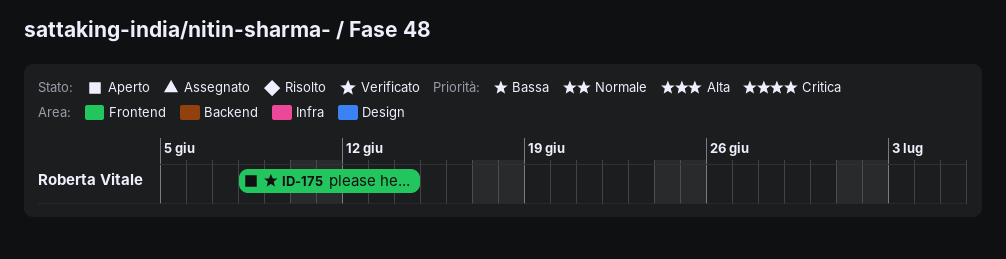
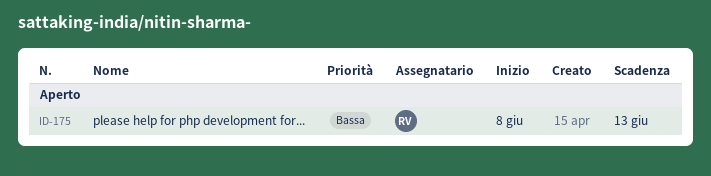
ID-175, due: Jun 14 -> Jun 13

